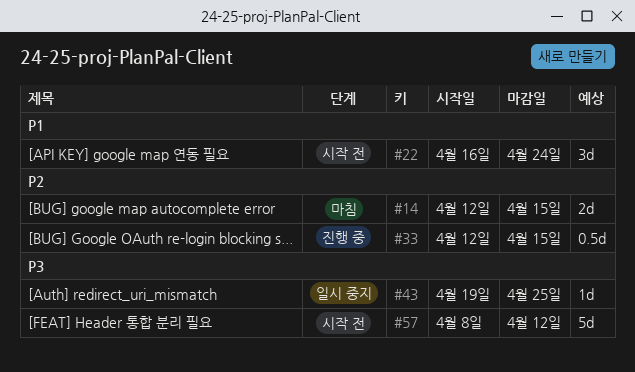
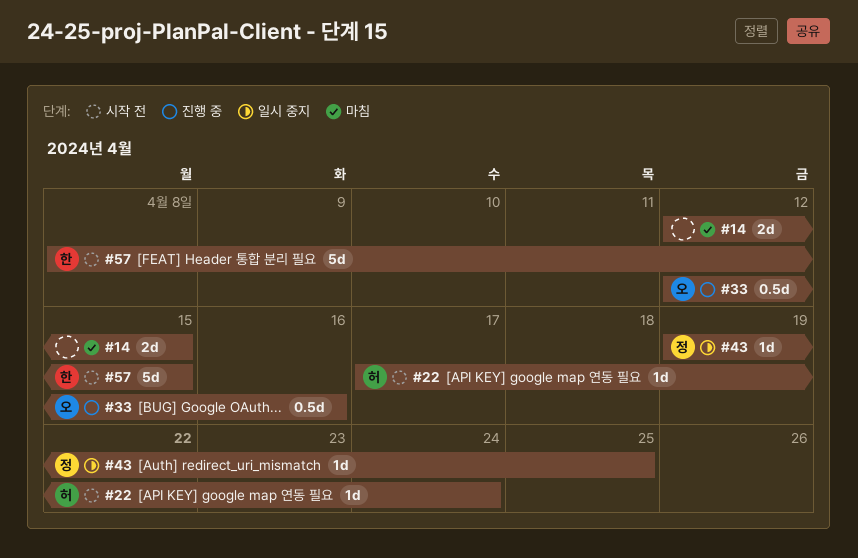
#22, estimate: 3d -> 1d
#22, start: Apr 16 -> Apr 17
#33, due: Apr 15 -> Apr 16
#57, due: Apr 12 -> Apr 15

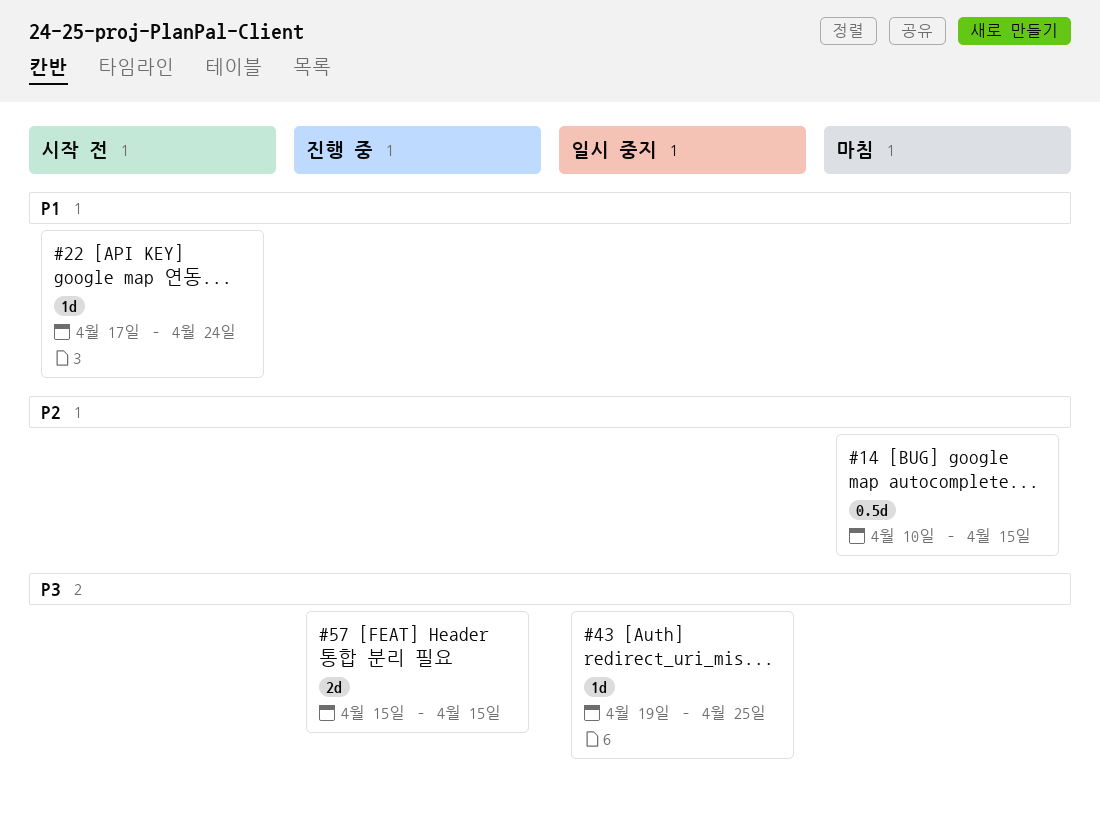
#14, estimate: 2d -> 0.5d
#14, start: Apr 12 -> Apr 10
#33: present -> none
#57, status: 시작 전 -> 진행 중
#57, estimate: 5d -> 2d
#57, start: Apr 8 -> Apr 15

